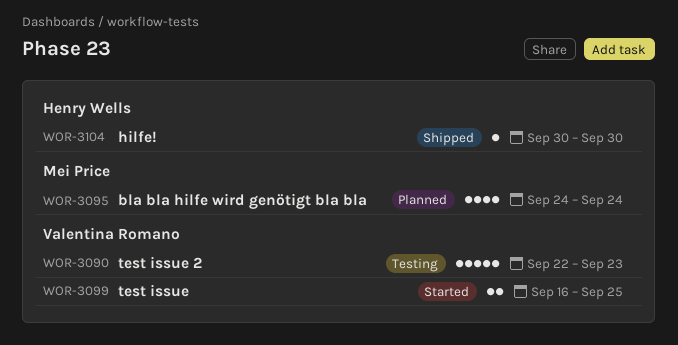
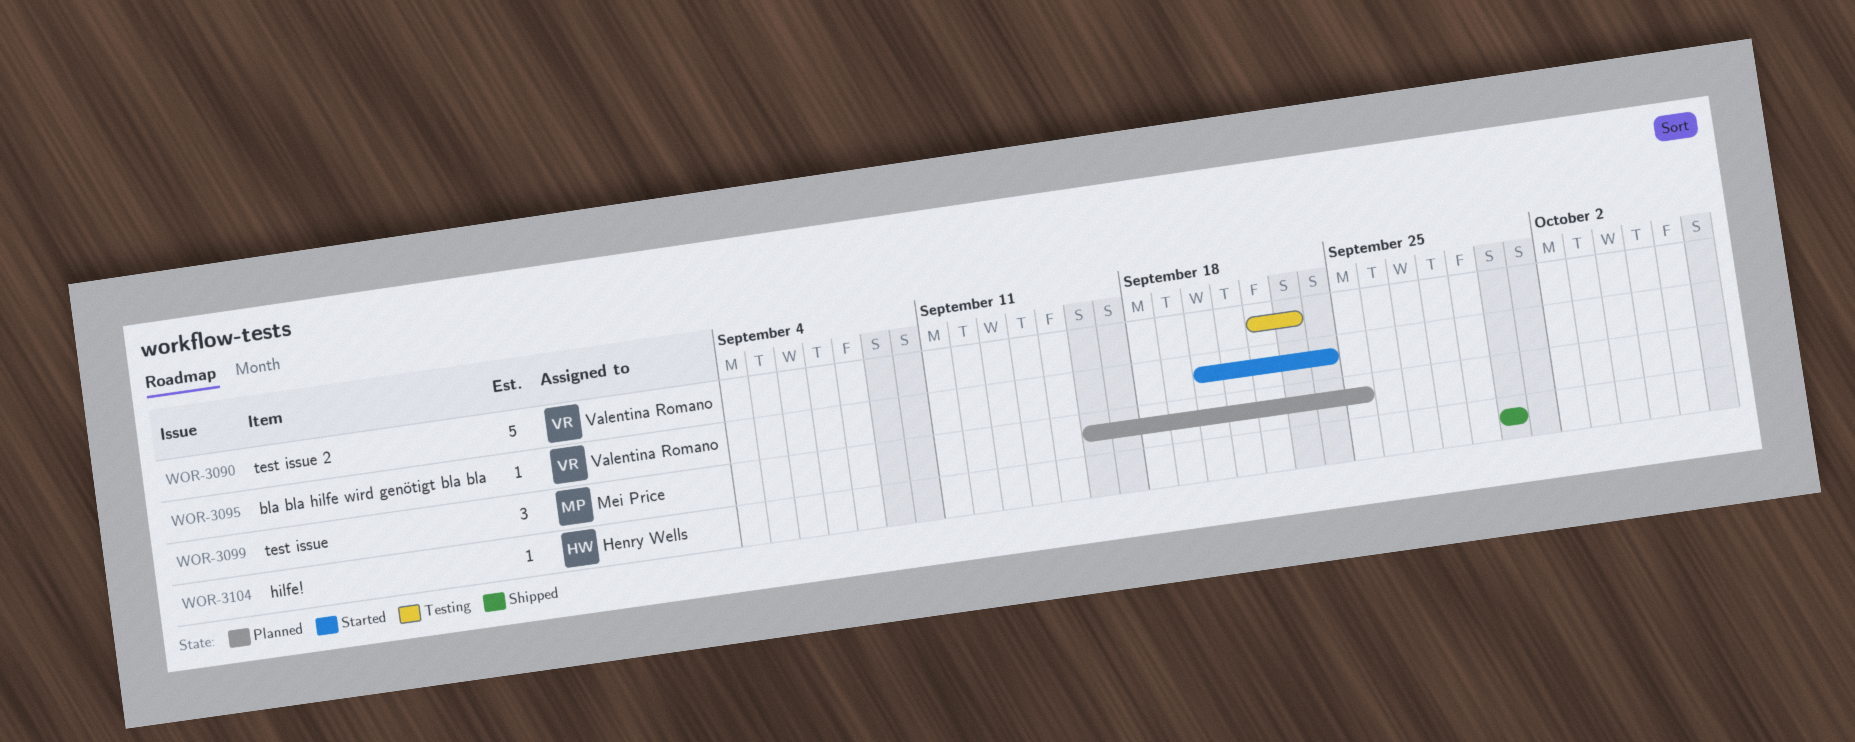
WOR-3095, status: Planned -> Started
WOR-3095, owner: Mei Price -> Valentina Romano
WOR-3095, estimate: 4 -> 1
WOR-3095, start: Sep 24 -> Sep 20
WOR-3099, status: Started -> Planned
WOR-3099, owner: Valentina Romano -> Mei Price
WOR-3099, estimate: 2 -> 3

